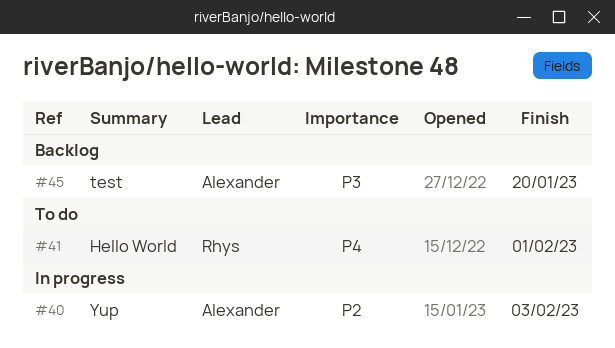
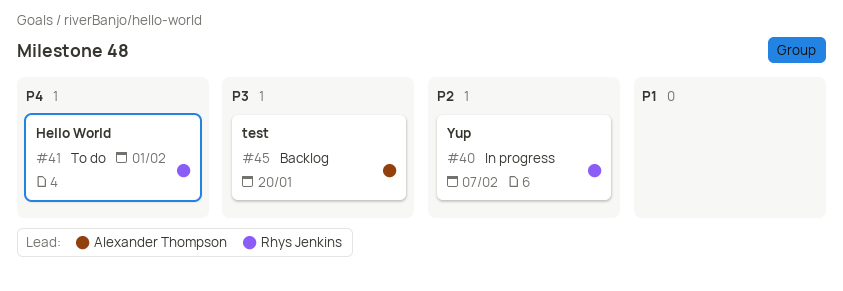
#40, owner: Alexander Thompson -> Rhys Jenkins
#40, due: Feb 3 -> Feb 7

